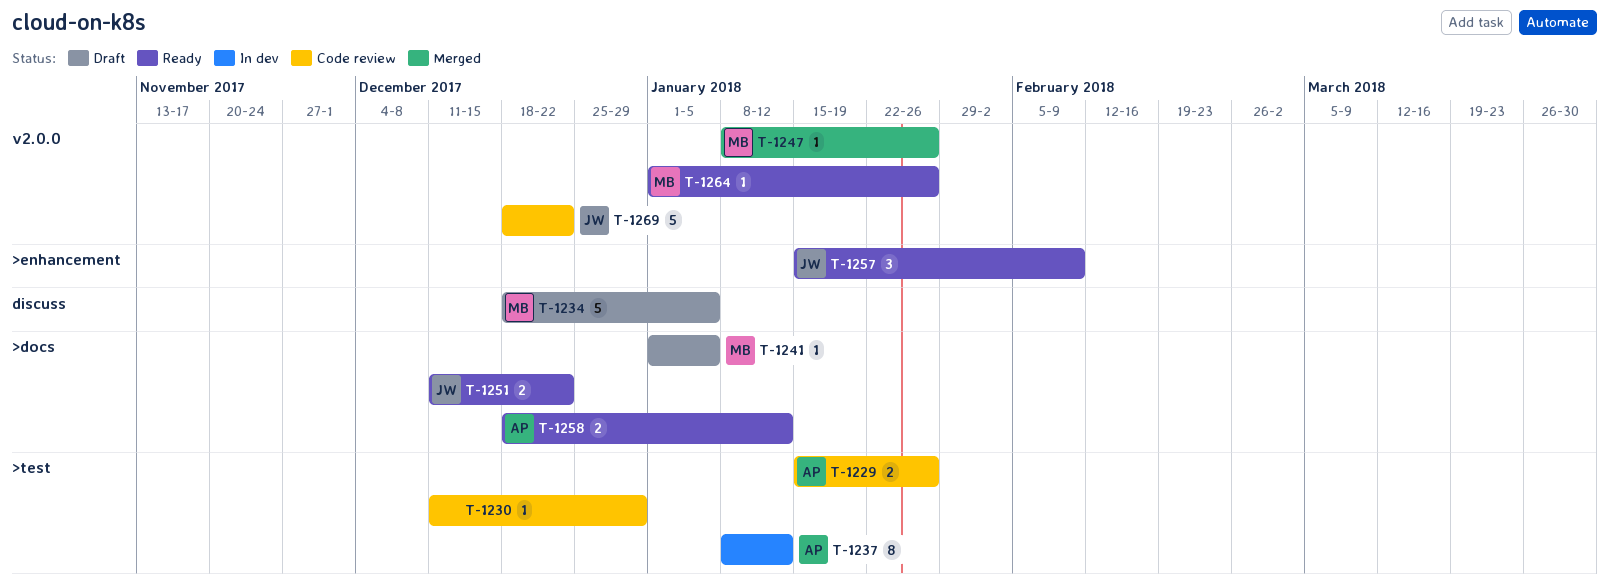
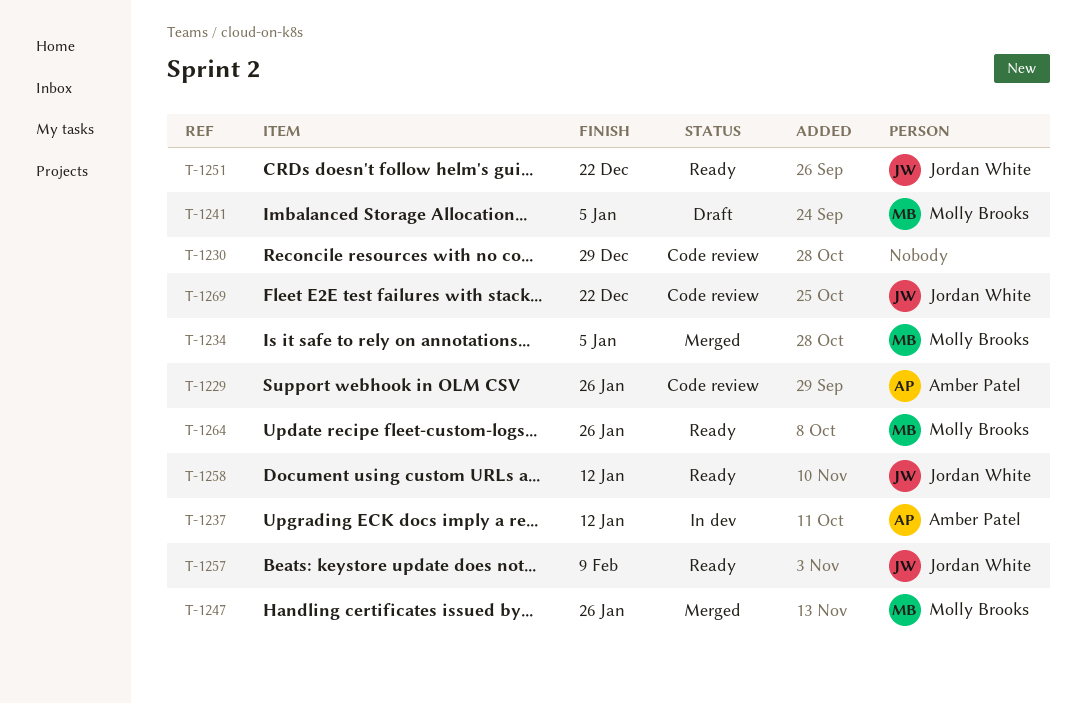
T-1234, status: Draft -> Merged
T-1258, owner: Amber Patel -> Jordan White

